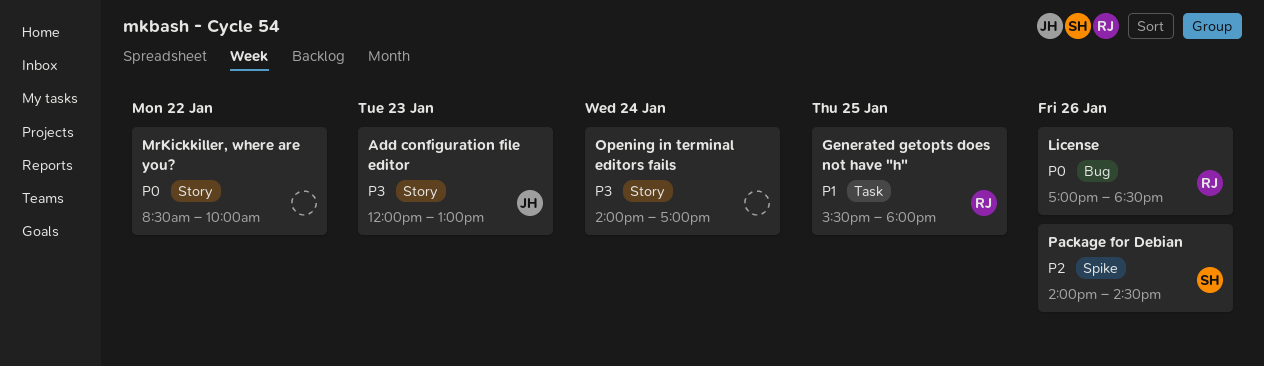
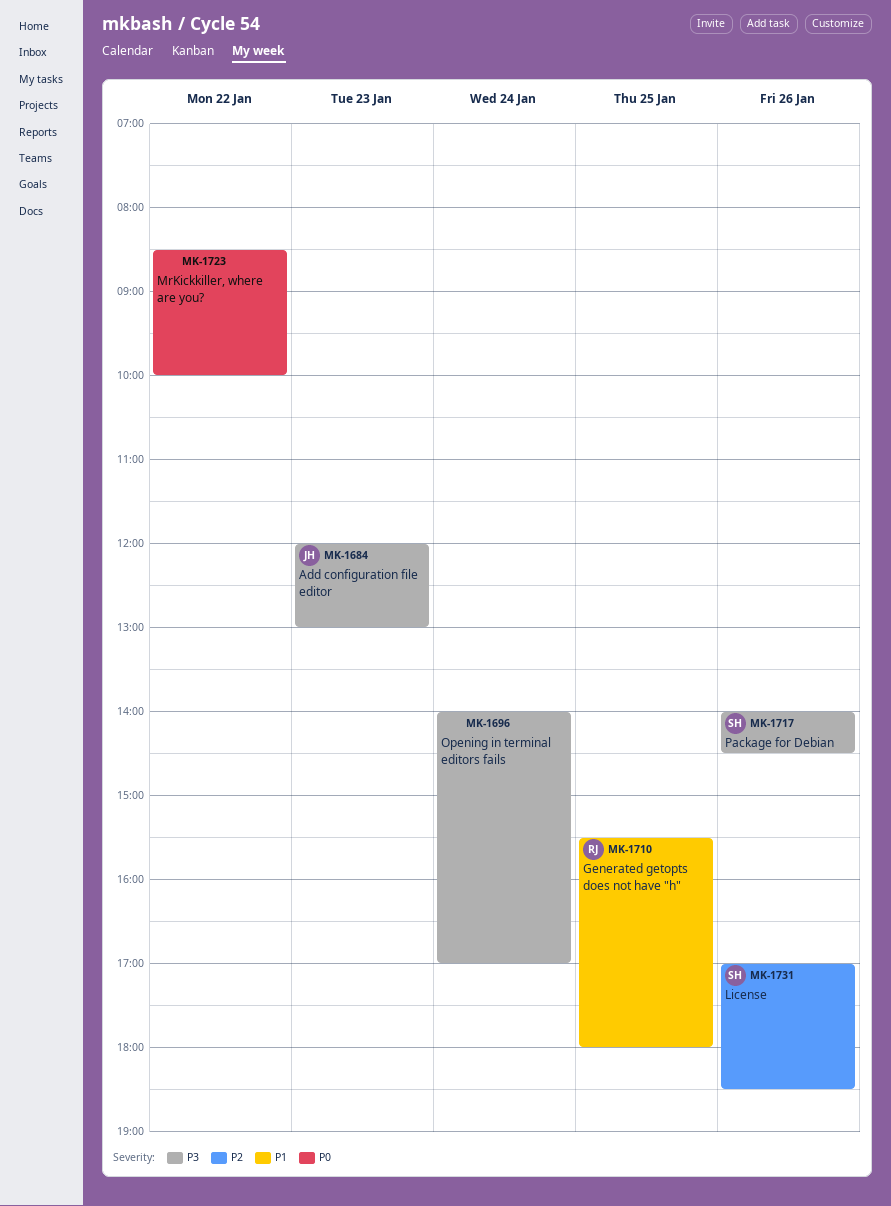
License, owner: RJ -> SH
License, priority: P0 -> P2
Package for Debian, priority: P2 -> P3

